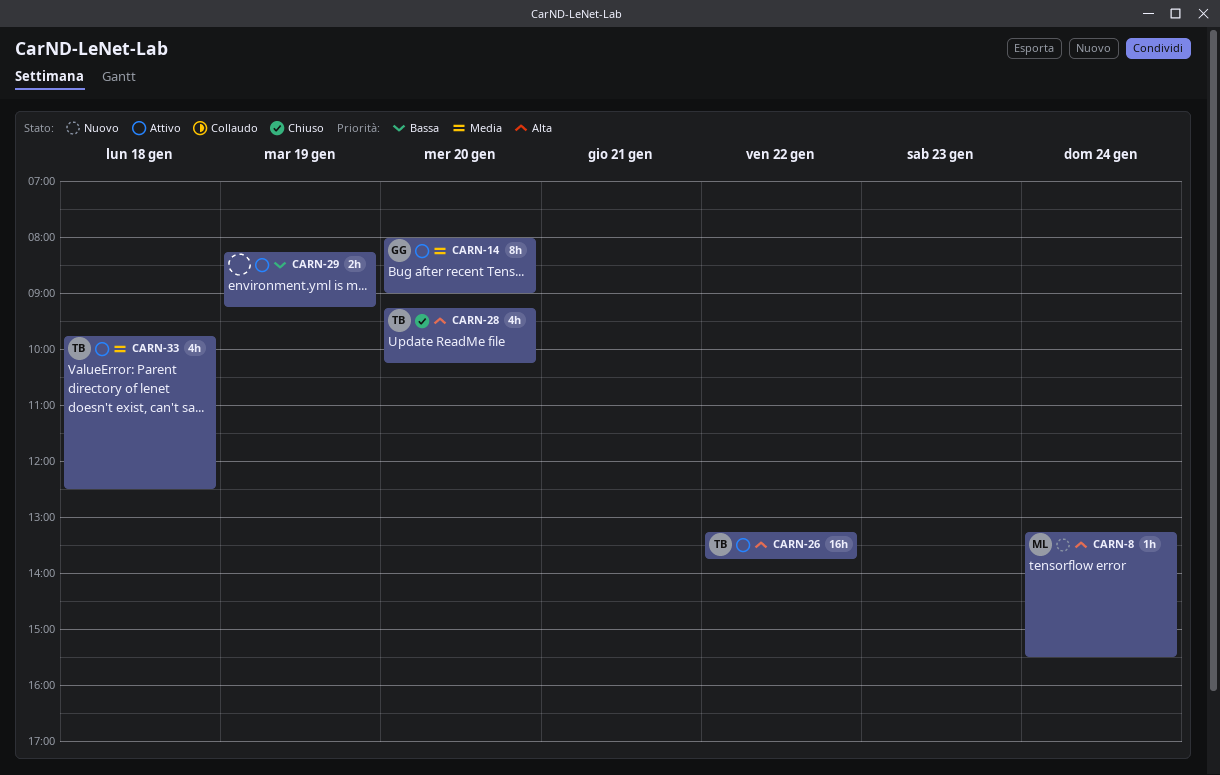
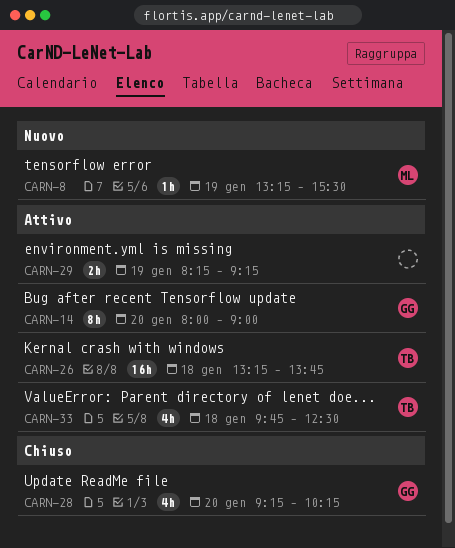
CARN-8, day: Jan 24 -> Jan 19
CARN-26, day: Jan 22 -> Jan 18
CARN-28, owner: TB -> GG

